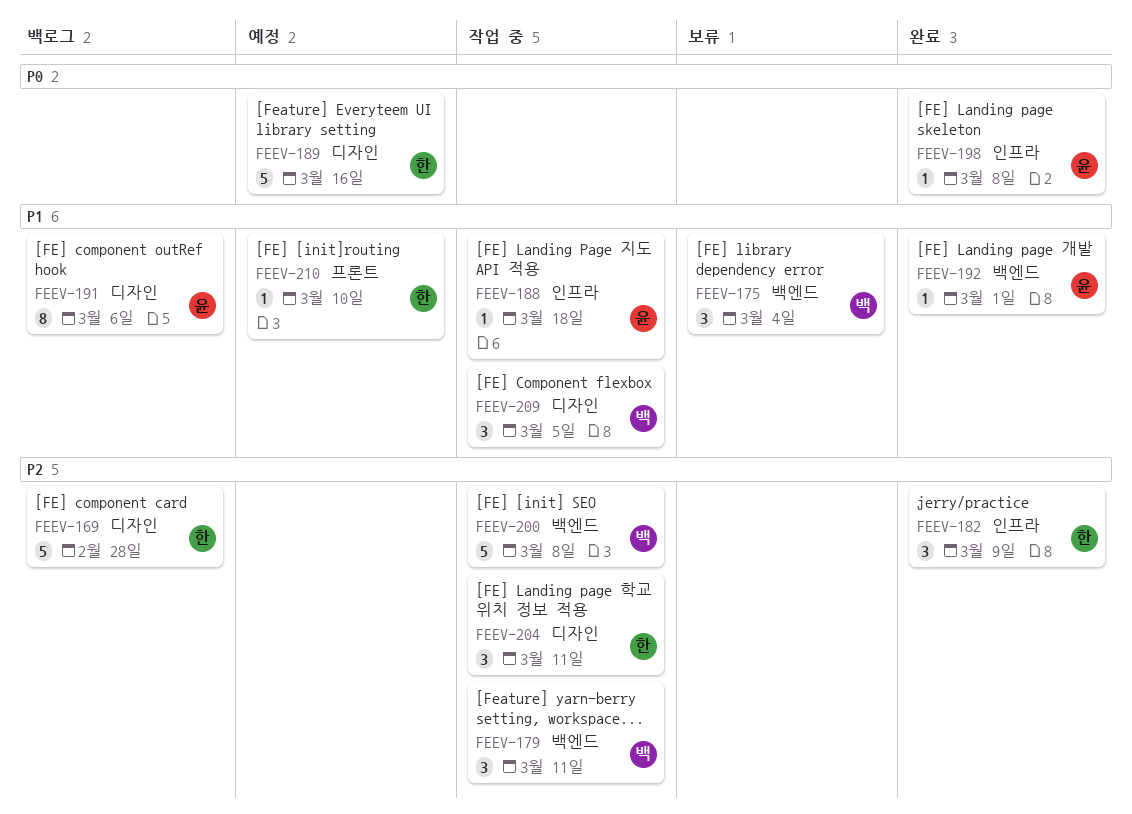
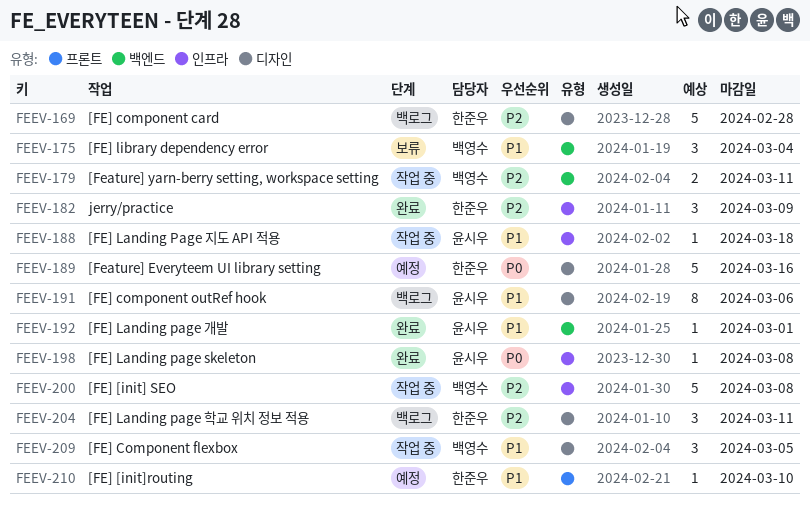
FEEV-179, estimate: 3 -> 2
FEEV-200, label: 백엔드 -> 인프라
FEEV-204, status: 작업 중 -> 백로그

